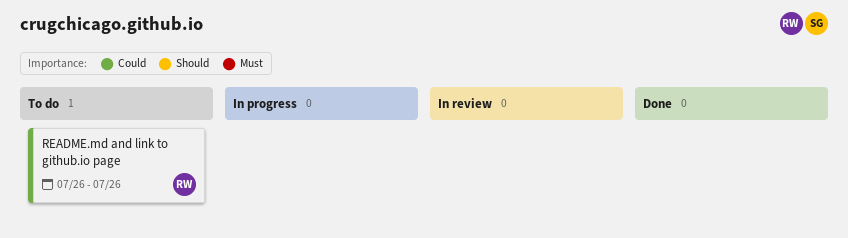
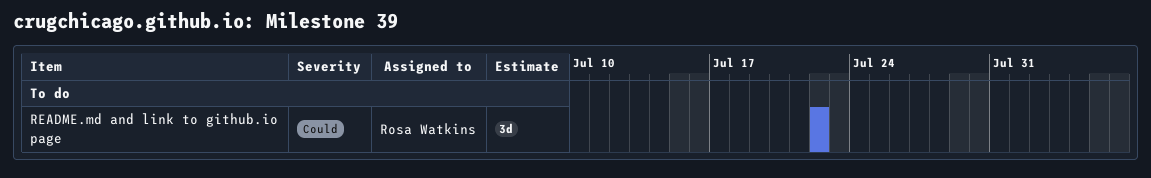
README.md and link to github.io page, start: Jul 26 -> Jul 22
README.md and link to github.io page, due: Jul 26 -> Jul 22

